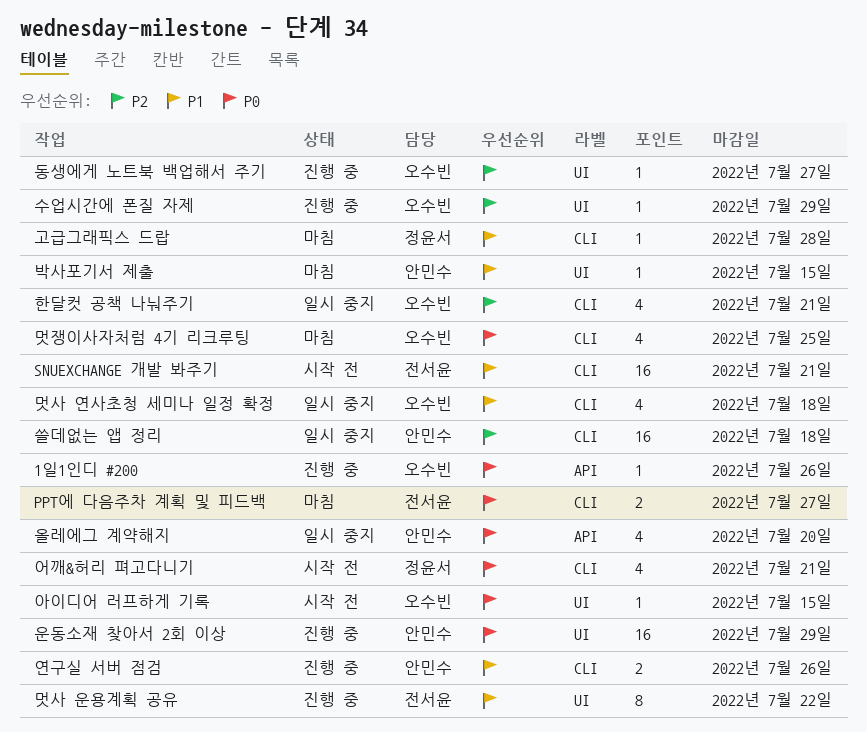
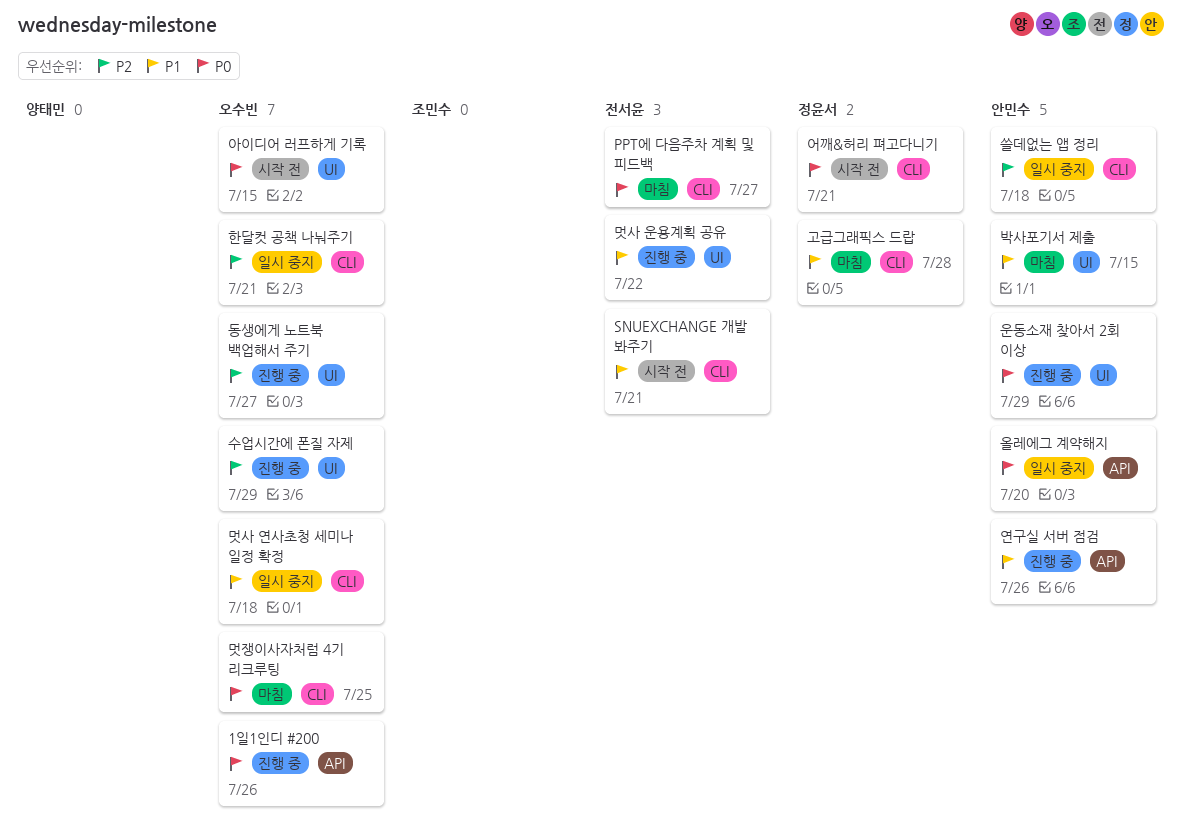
연구실 서버 점검, label: CLI -> API

